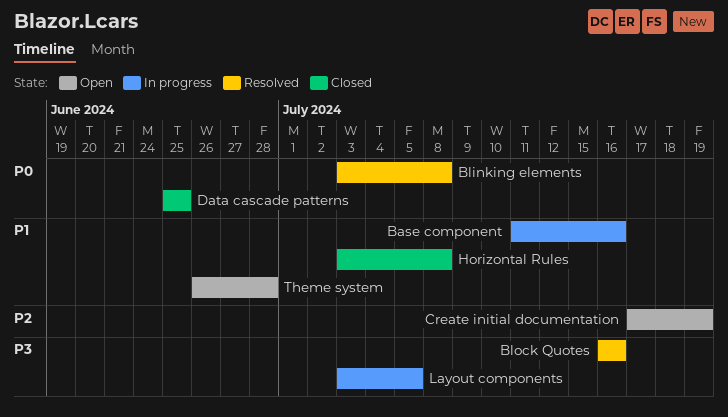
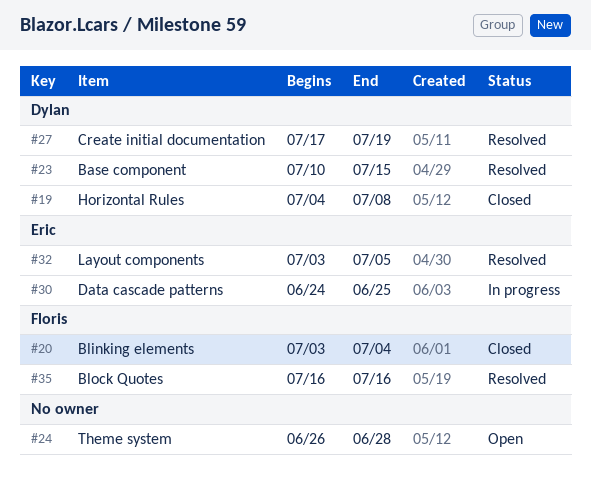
Base component, status: In progress -> Resolved
Base component, start: Jul 11 -> Jul 10
Base component, due: Jul 16 -> Jul 15
Blinking elements, status: Resolved -> Closed
Blinking elements, due: Jul 8 -> Jul 4
Create initial documentation, status: Open -> Resolved
Data cascade patterns, status: Closed -> In progress
Data cascade patterns, start: Jun 25 -> Jun 24
Horizontal Rules, start: Jul 3 -> Jul 4
Layout components, status: In progress -> Resolved

